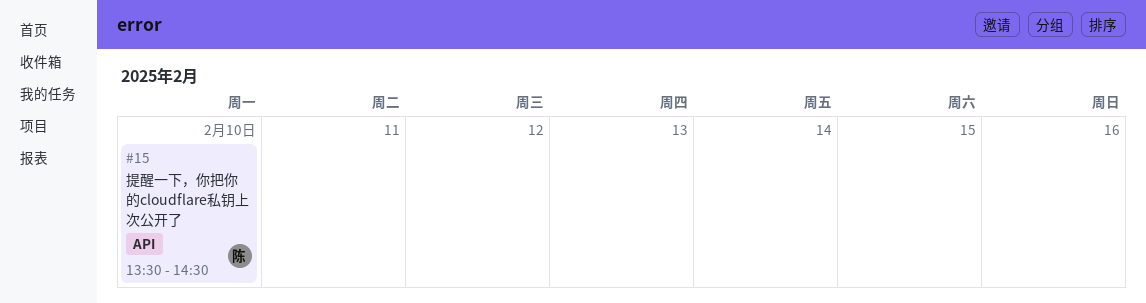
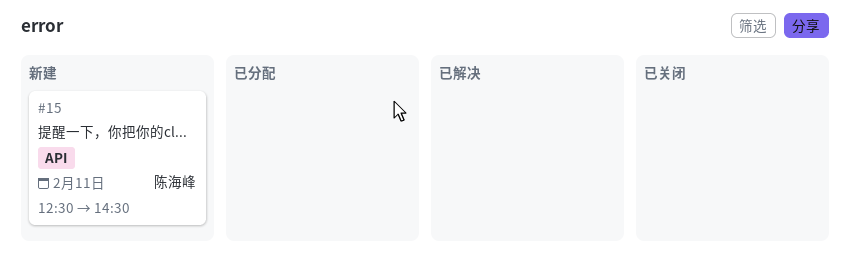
#15, day: Feb 10 -> Feb 11
#15, begins: 13:30 -> 12:30

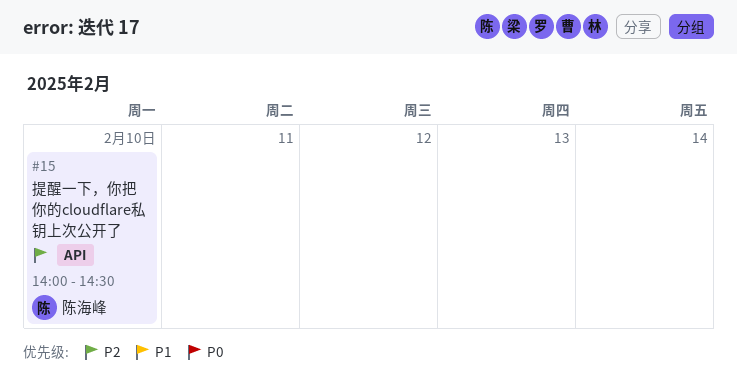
#15, day: Feb 11 -> Feb 10
#15, begins: 12:30 -> 14:00

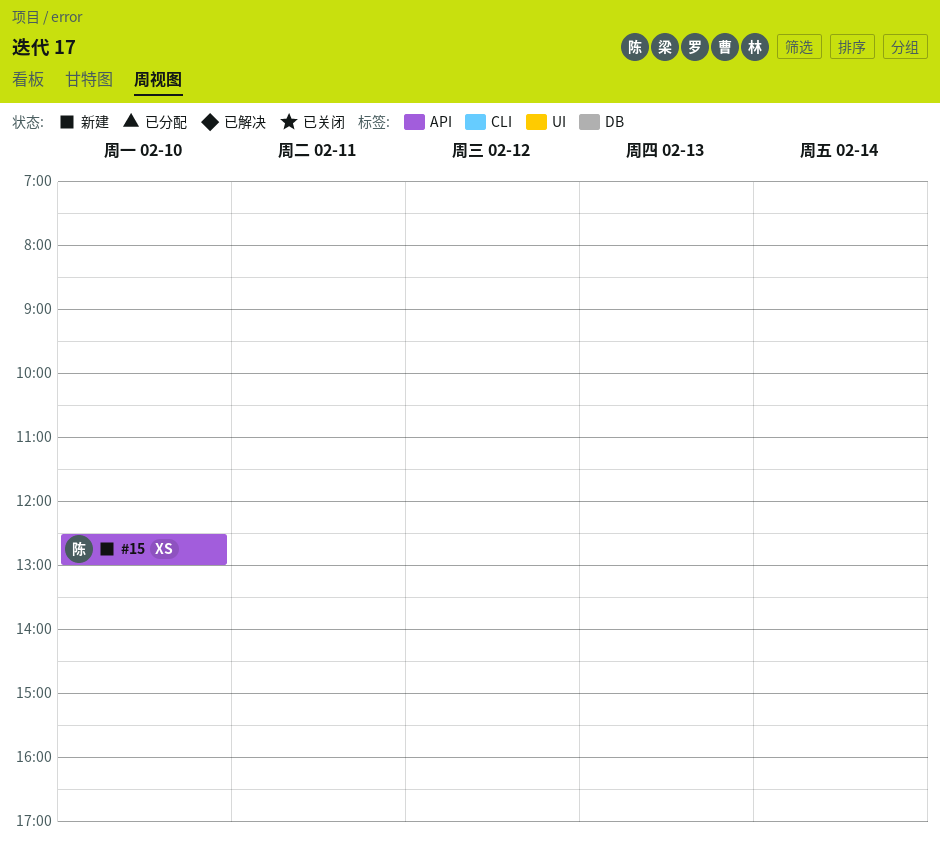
#15, begins: 14:00 -> 12:30
#15, ends: 14:30 -> 13:00

